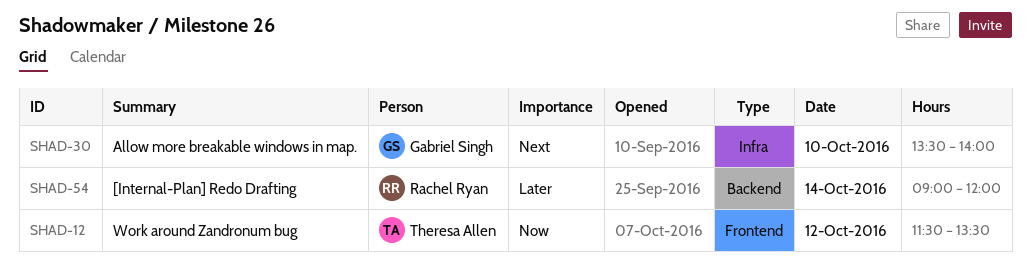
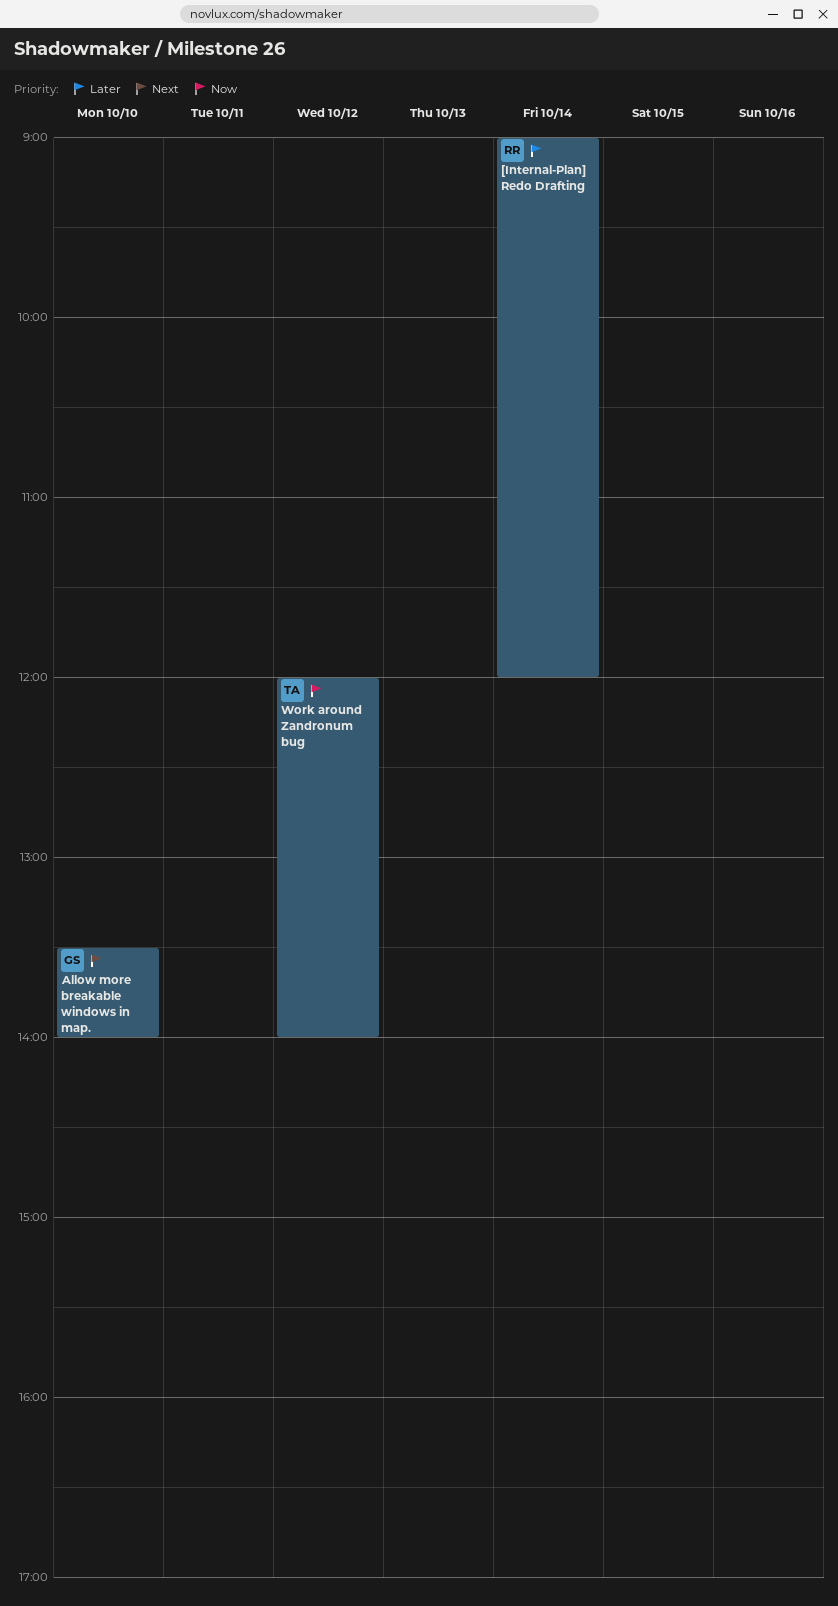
Work around Zandronum bug, begins: 11:30 -> 12:00
Work around Zandronum bug, ends: 13:30 -> 14:00

